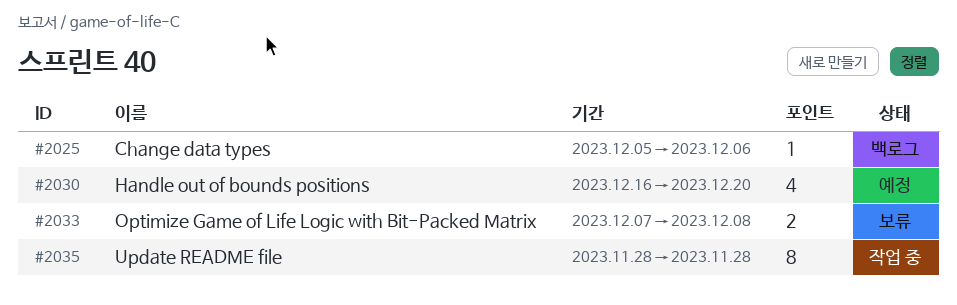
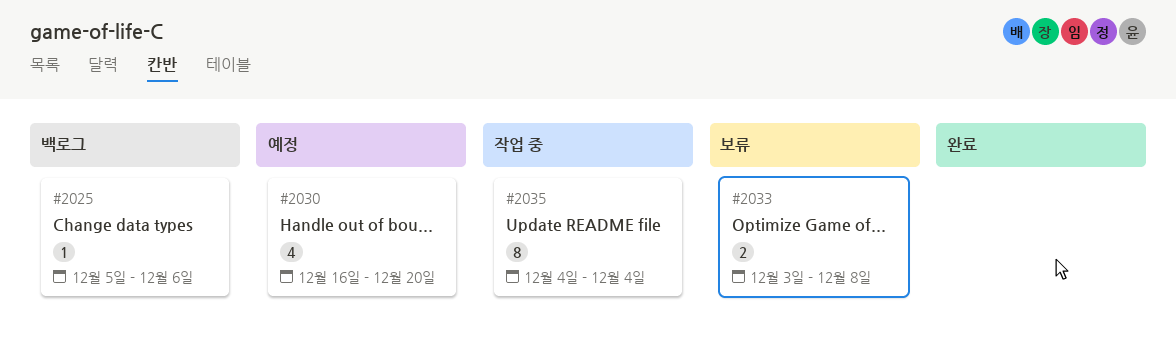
#2033, start: Dec 7 -> Dec 3
#2035, start: Nov 28 -> Dec 4
#2035, due: Nov 28 -> Dec 4

